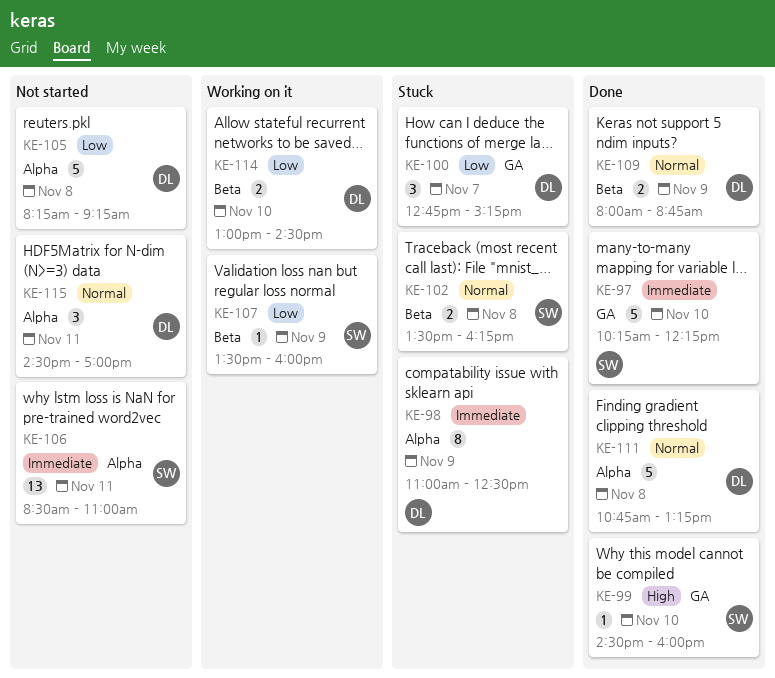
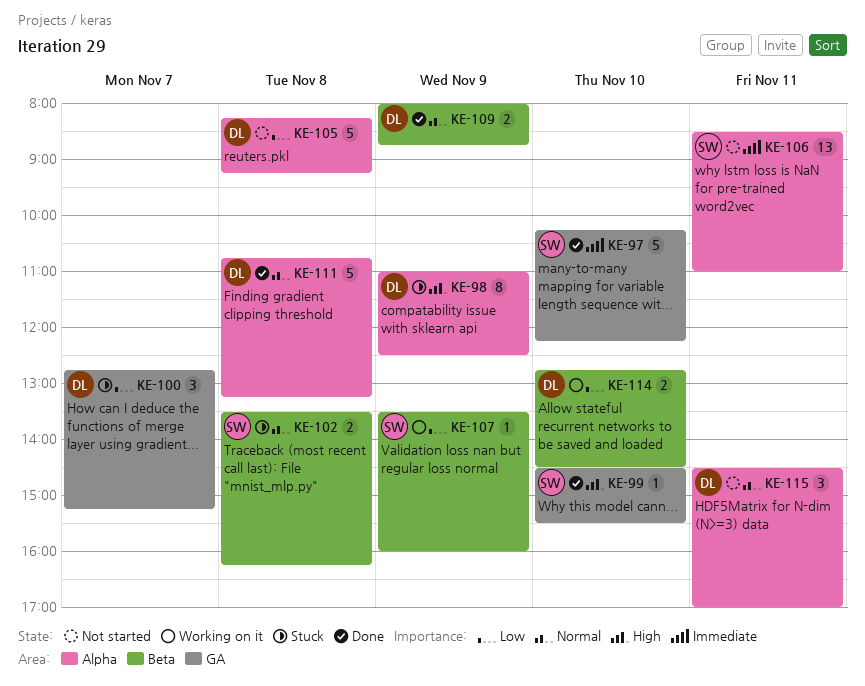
KE-98, priority: Immediate -> High
KE-99, ends: 16:00 -> 15:30
KE-114, begins: 13:00 -> 12:45

